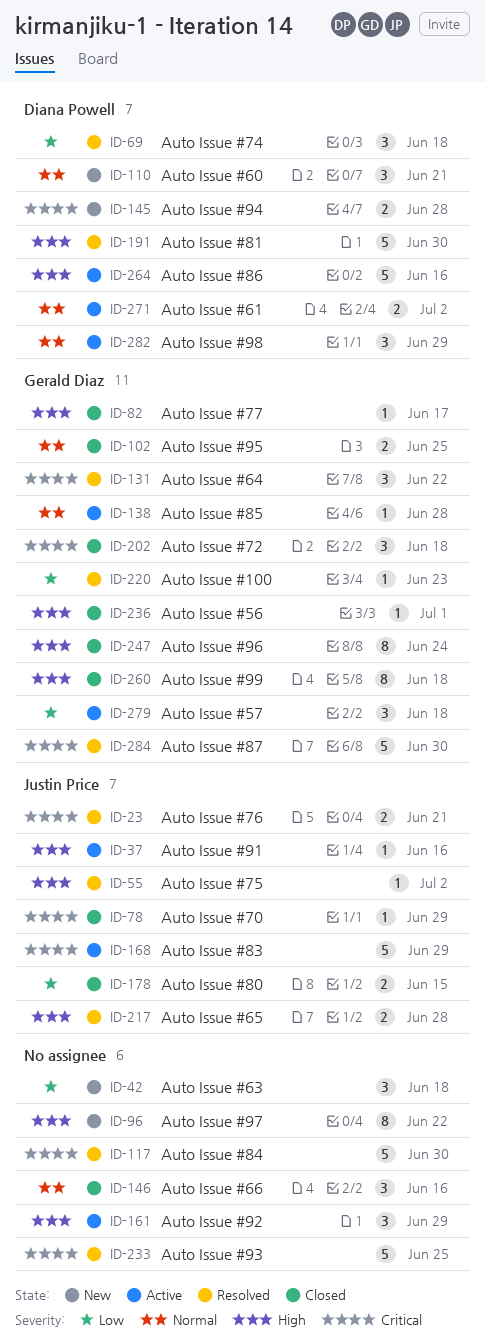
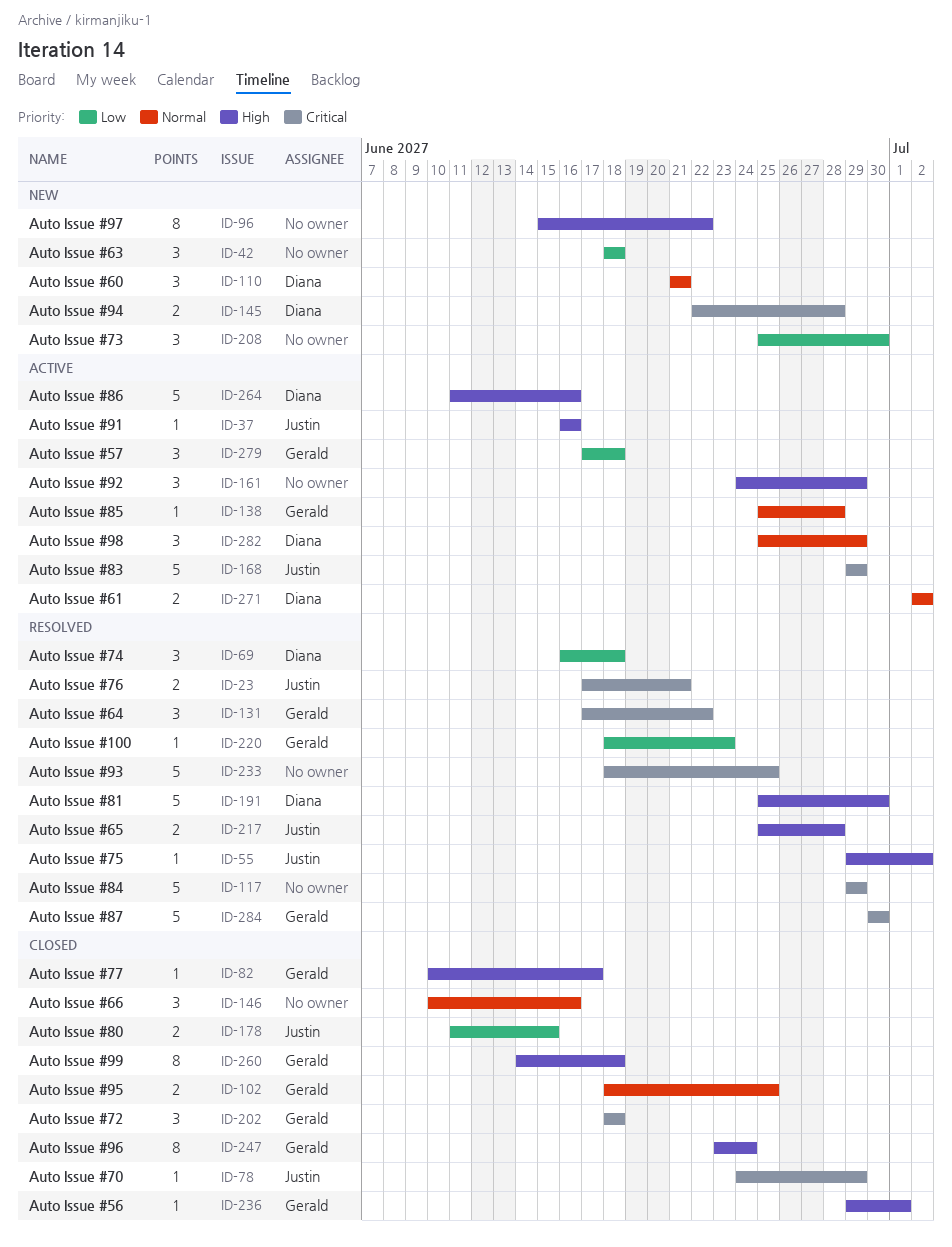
ID-117, due: Jun 30 -> Jun 29
ID-208: none -> present

